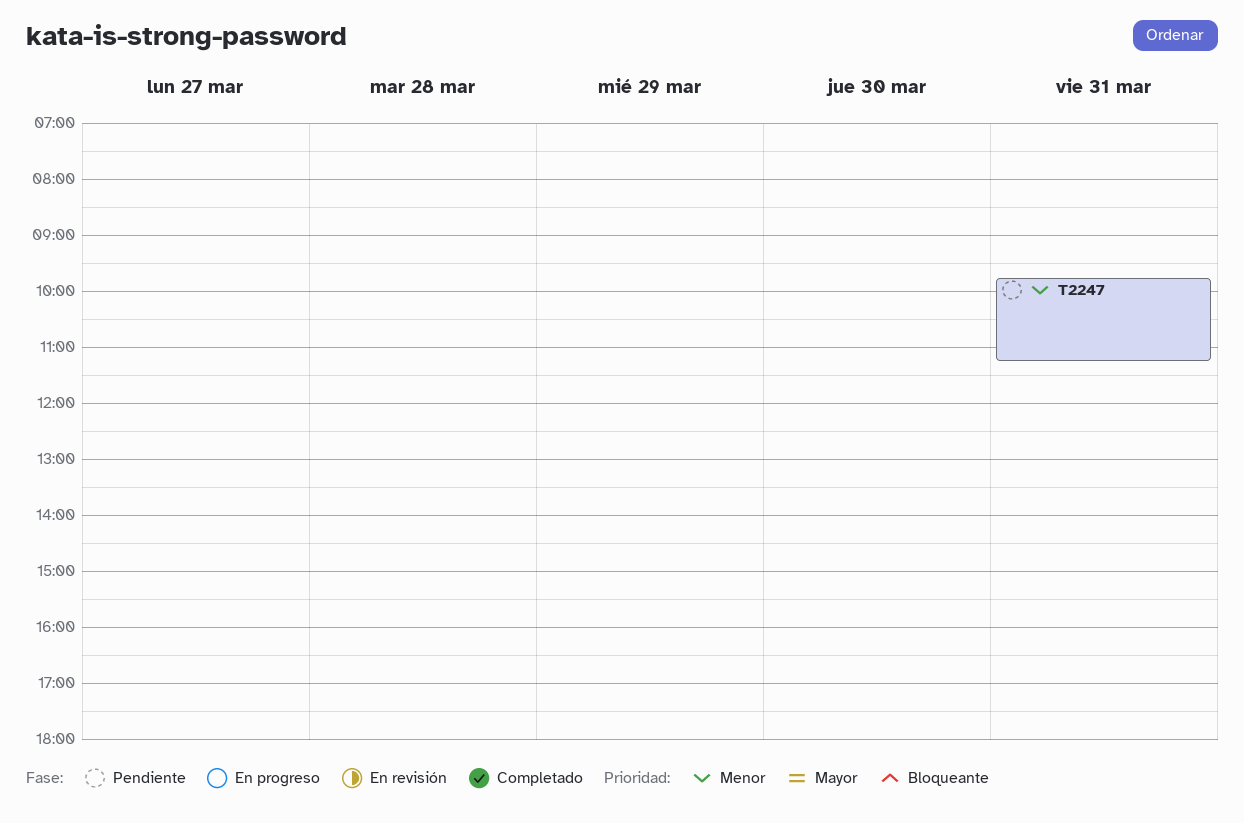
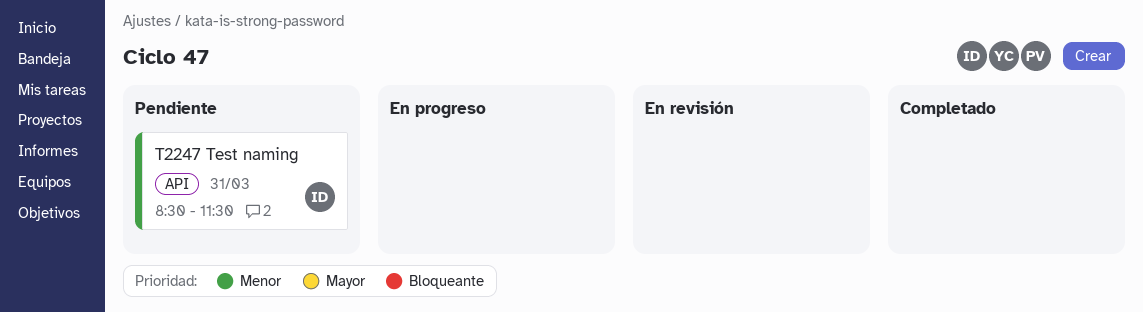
T2247, begins: 09:45 -> 08:30
T2247, ends: 11:15 -> 11:30

